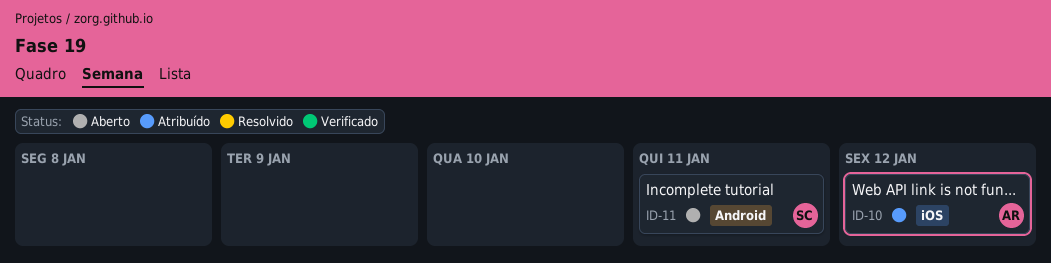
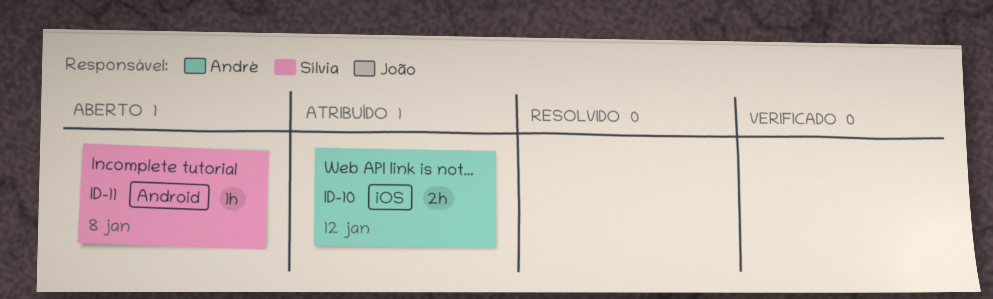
ID-11, due: Jan 11 -> Jan 8

